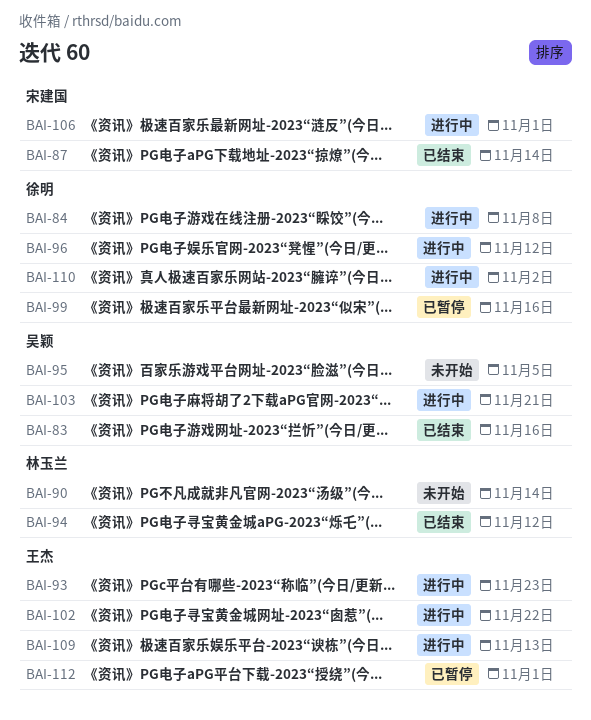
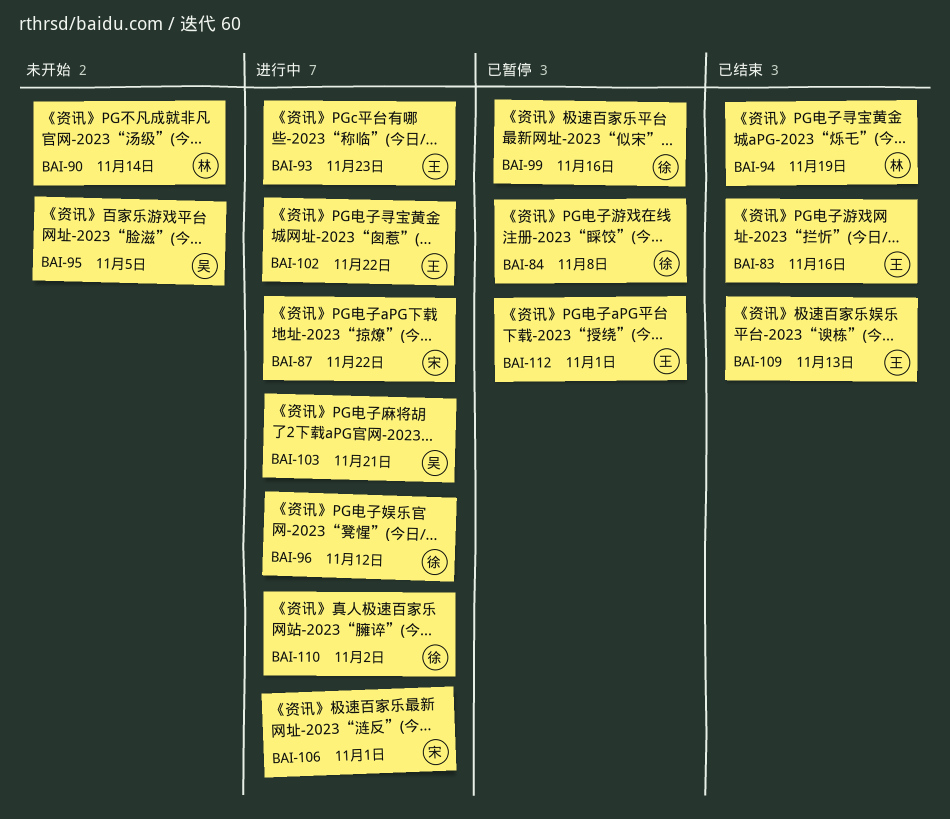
BAI-83, owner: 吴颖 -> 王杰
BAI-84, status: 进行中 -> 已暂停
BAI-87, status: 已结束 -> 进行中
BAI-87, due: Nov 14 -> Nov 22
BAI-94, due: Nov 12 -> Nov 19
BAI-109, status: 进行中 -> 已结束

